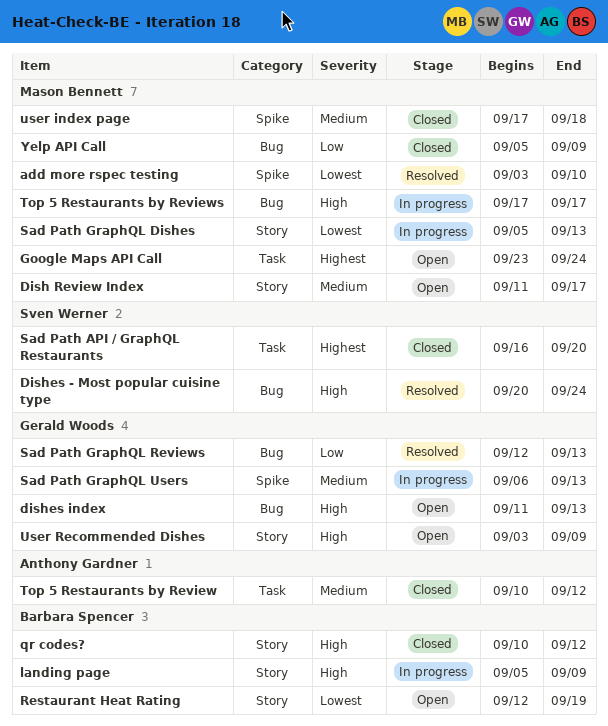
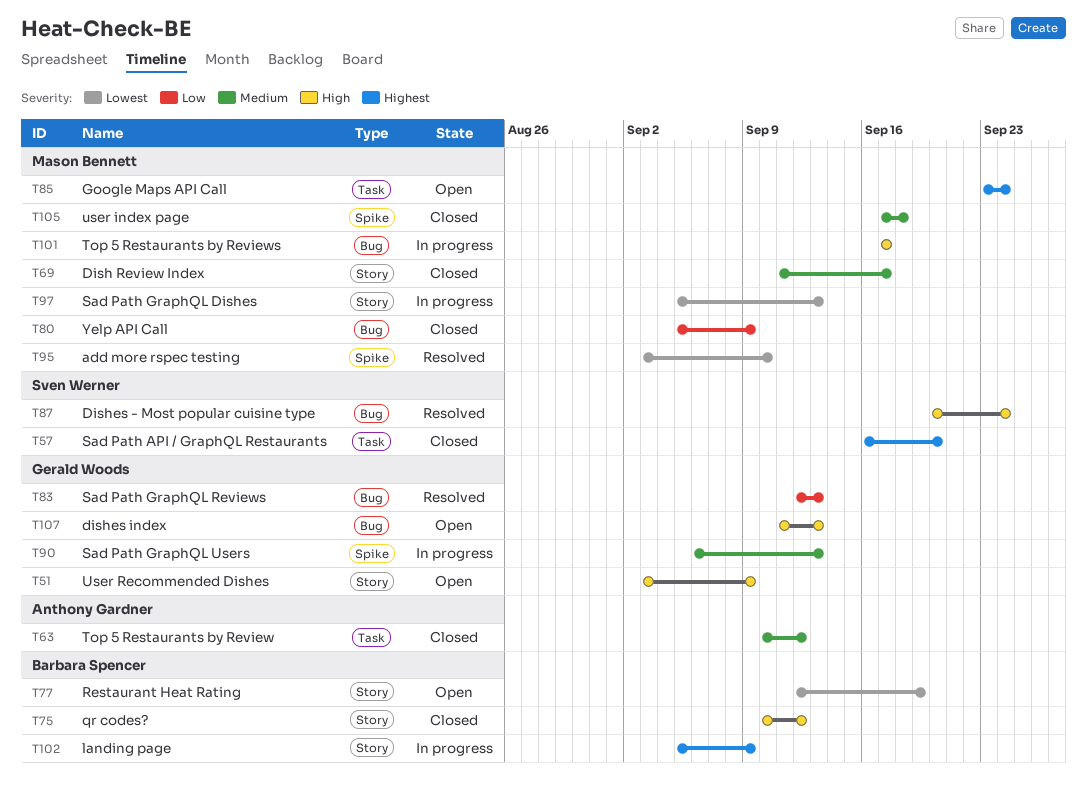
Dish Review Index, status: Open -> Closed
landing page, priority: High -> Highest

